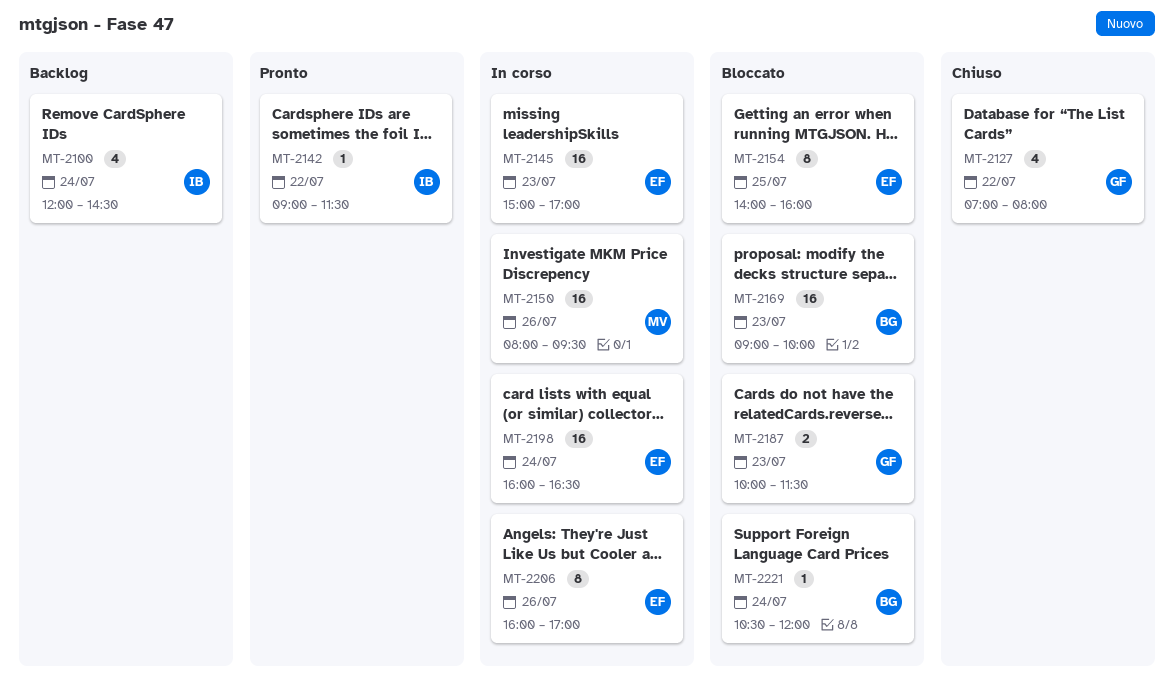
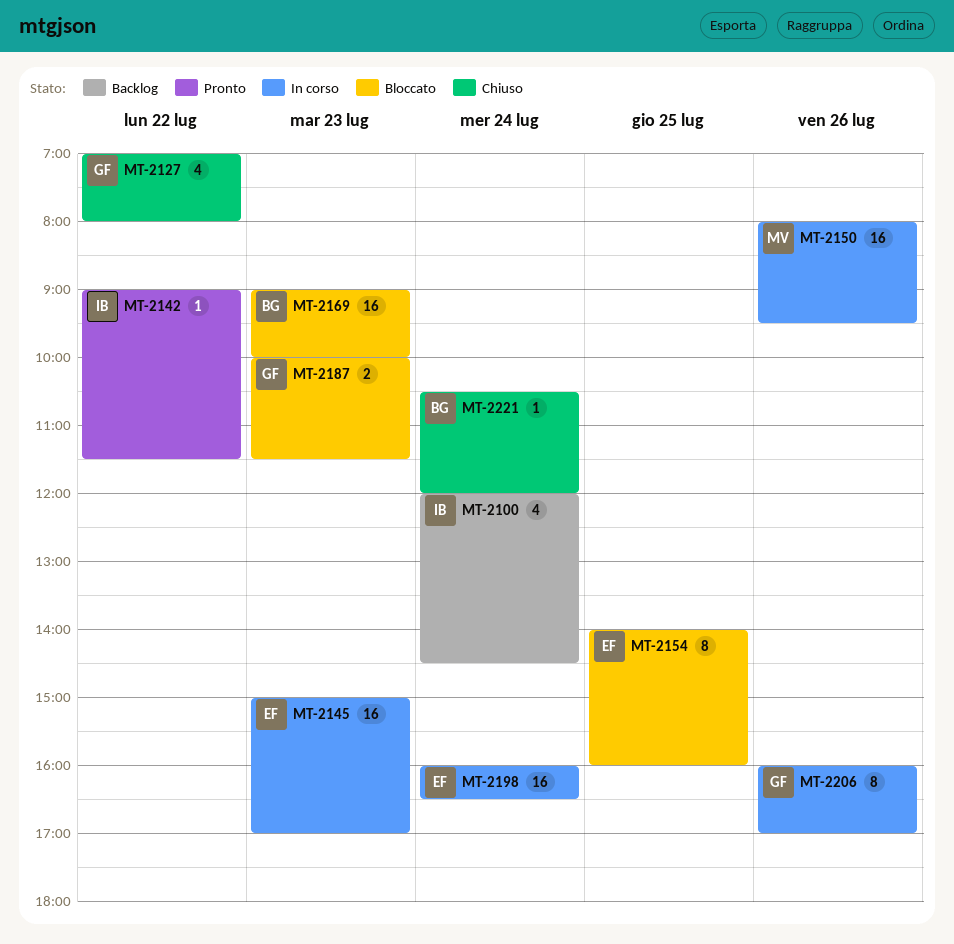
MT-2206, owner: EF -> GF
MT-2221, status: Bloccato -> Chiuso

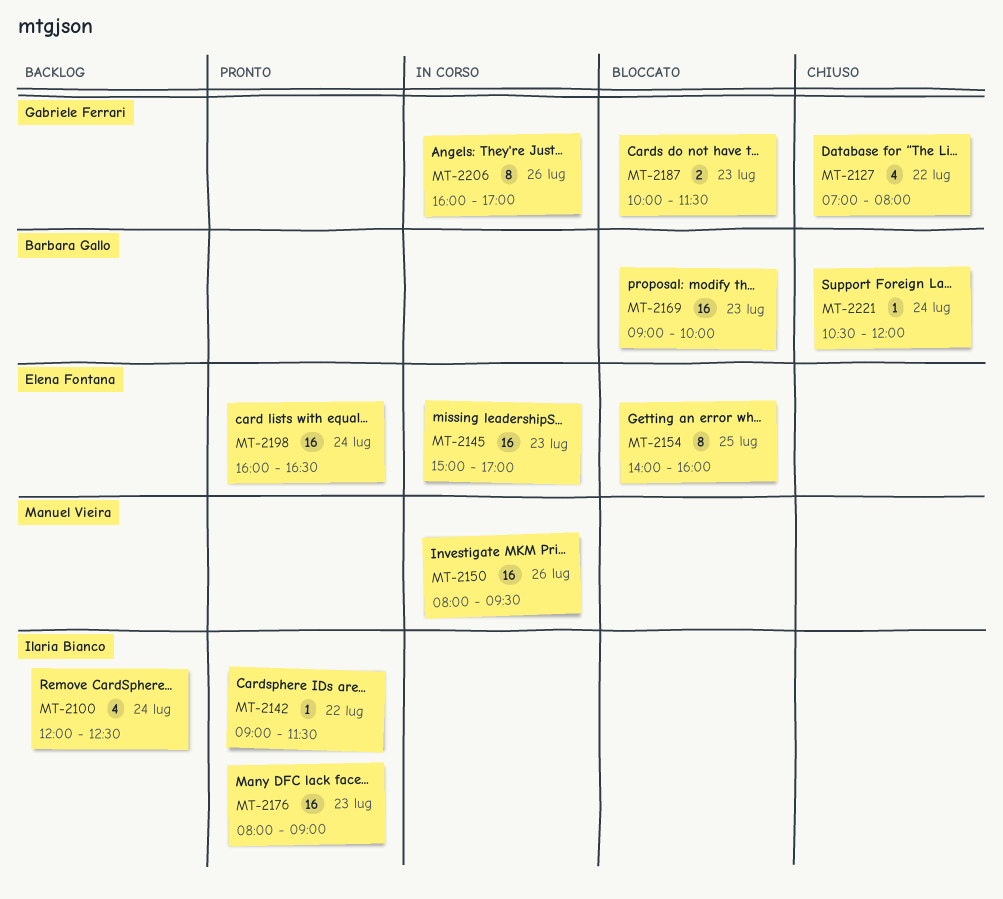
MT-2100, ends: 14:30 -> 12:30
MT-2176: none -> present
MT-2198, status: In corso -> Pronto

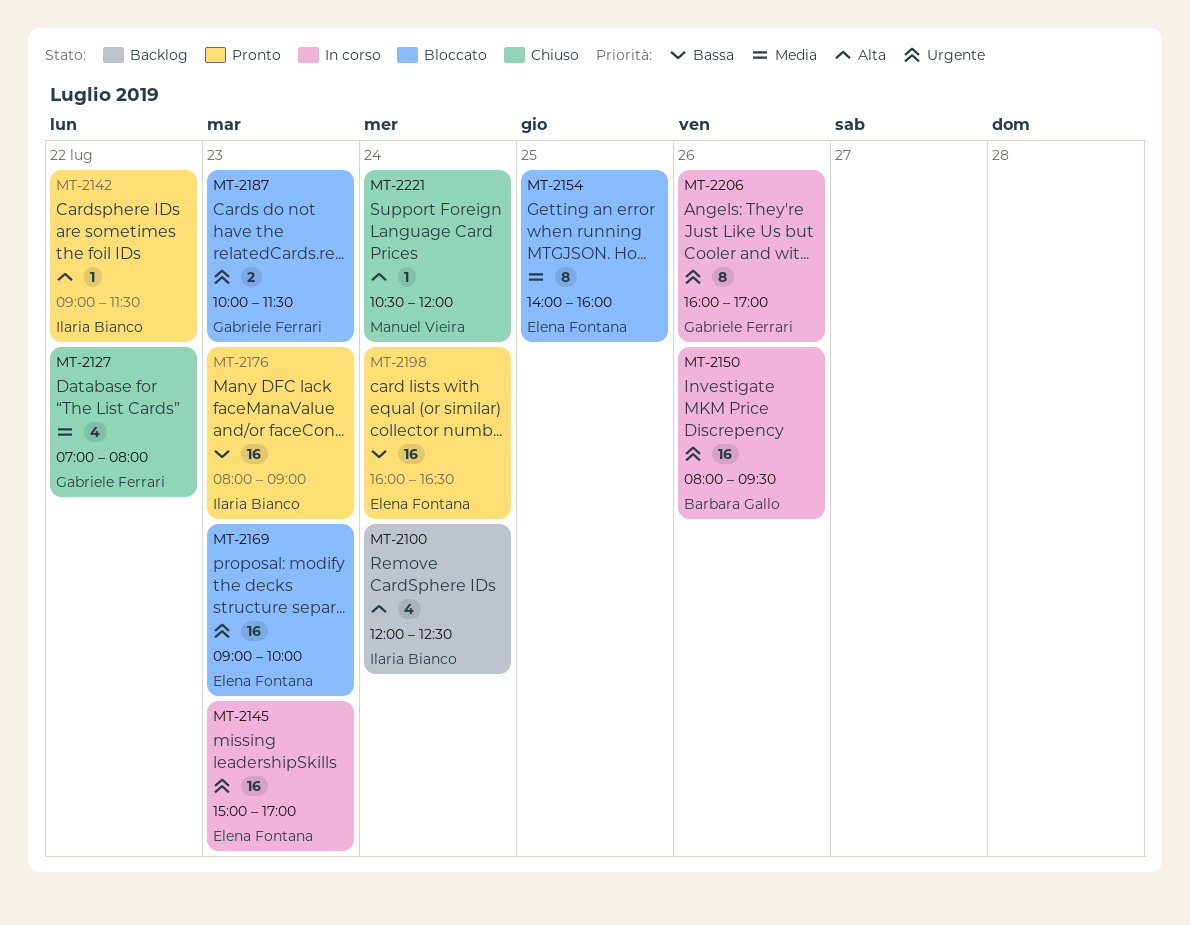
MT-2150, owner: Manuel Vieira -> Barbara Gallo
MT-2169, owner: Barbara Gallo -> Elena Fontana
MT-2221, owner: Barbara Gallo -> Manuel Vieira

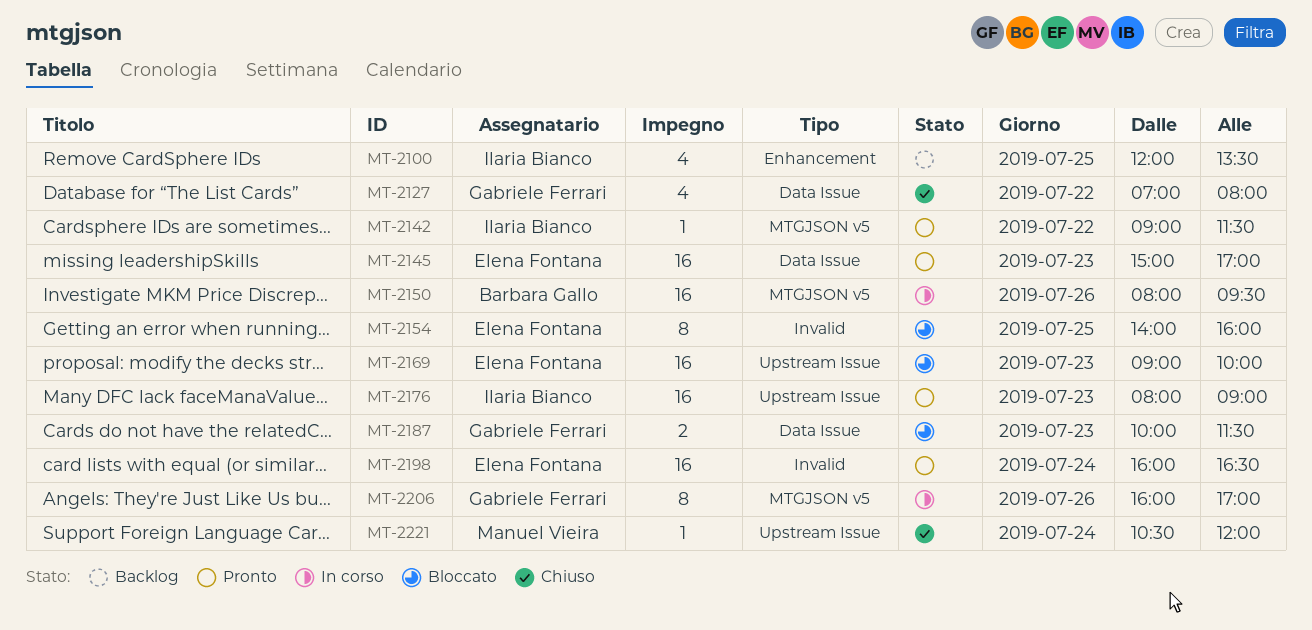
MT-2100, day: Jul 24 -> Jul 25
MT-2100, ends: 12:30 -> 13:30
MT-2145, status: In corso -> Pronto

